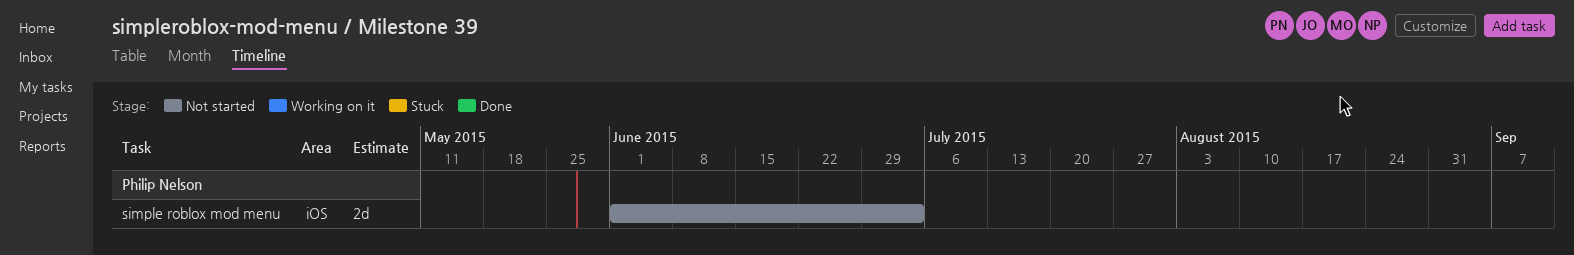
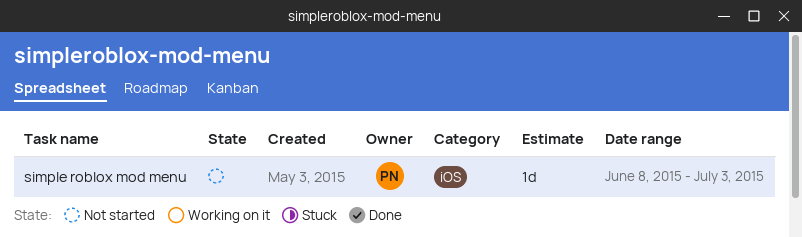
simple roblox mod menu, estimate: 2d -> 1d
simple roblox mod menu, start: Jun 1 -> Jun 8

